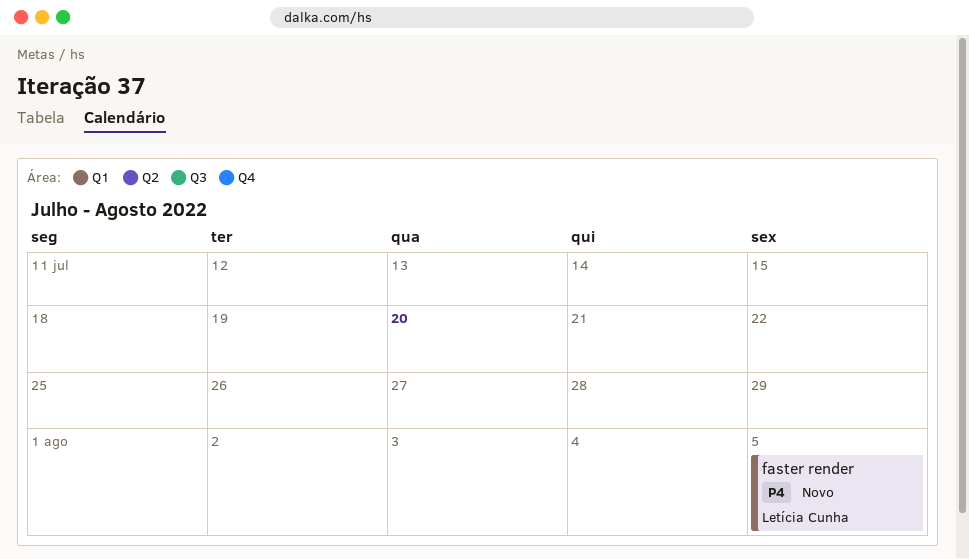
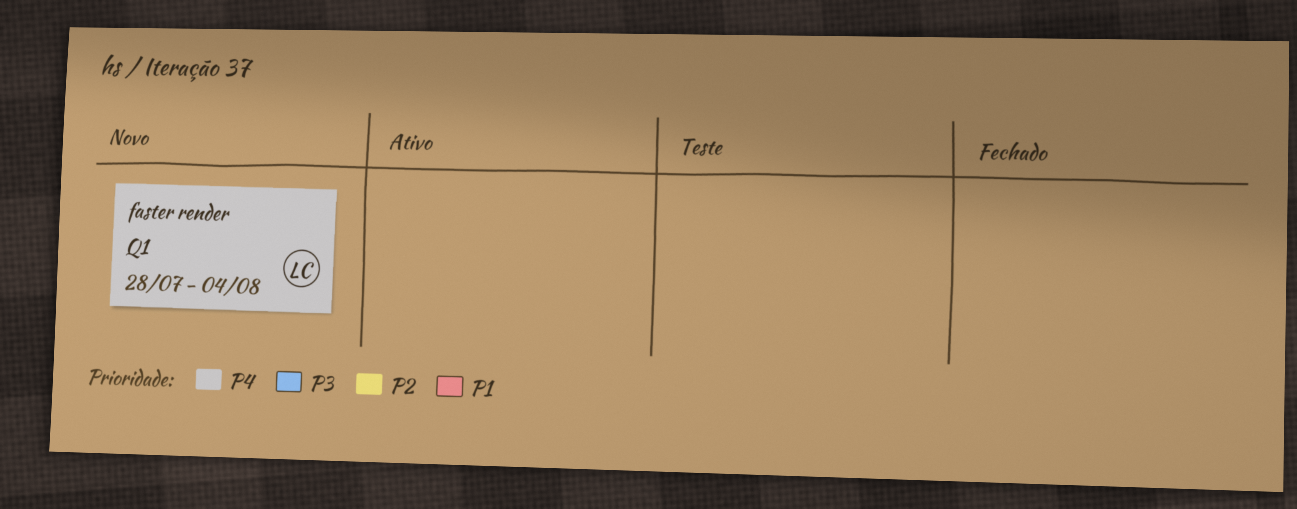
faster render, due: Aug 5 -> Aug 4

